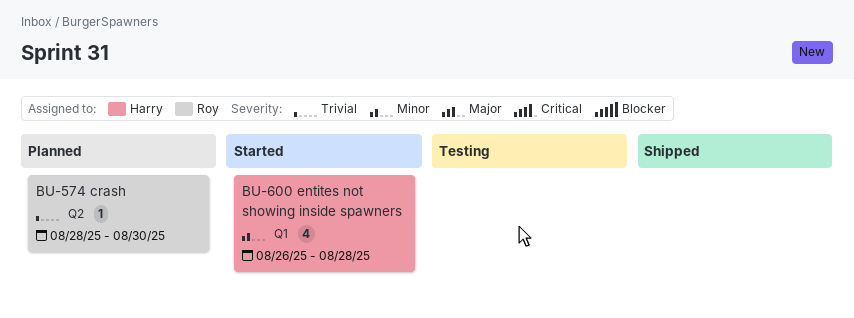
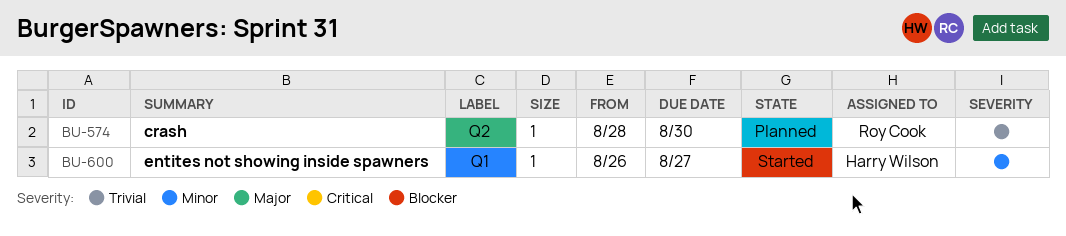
BU-600, estimate: 4 -> 1
BU-600, due: Aug 28 -> Aug 27

